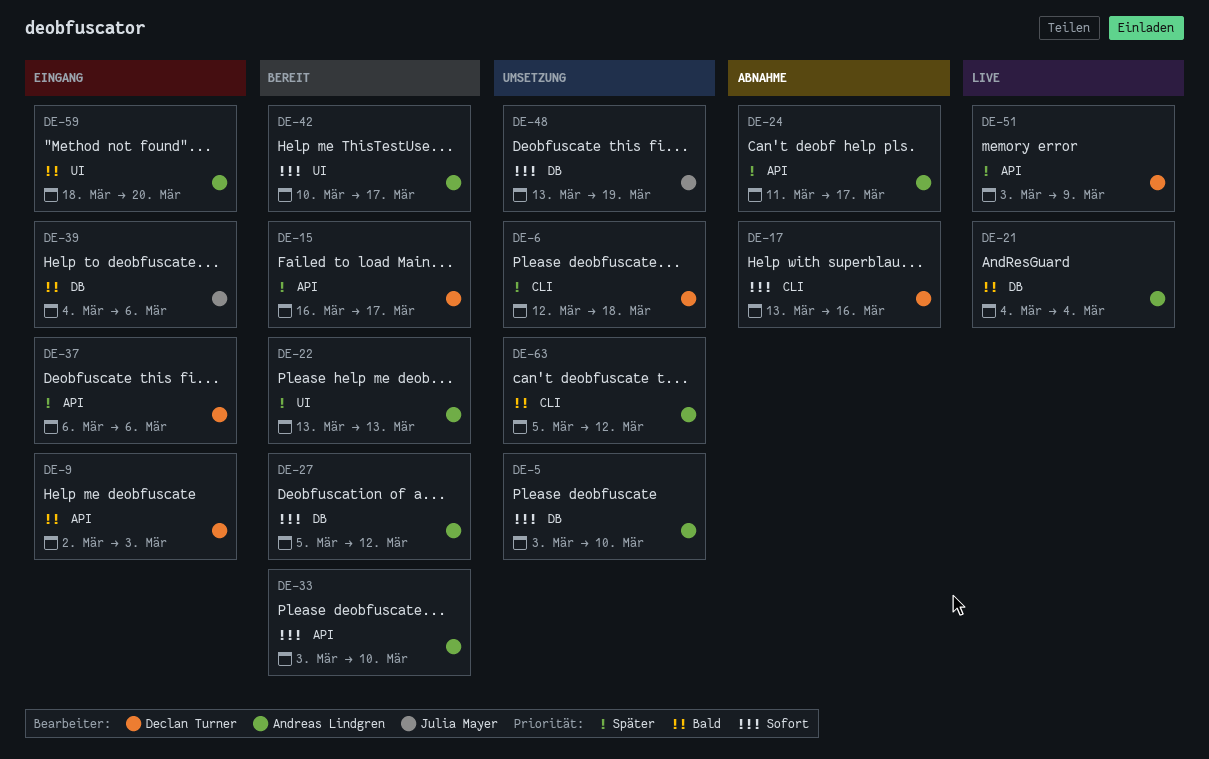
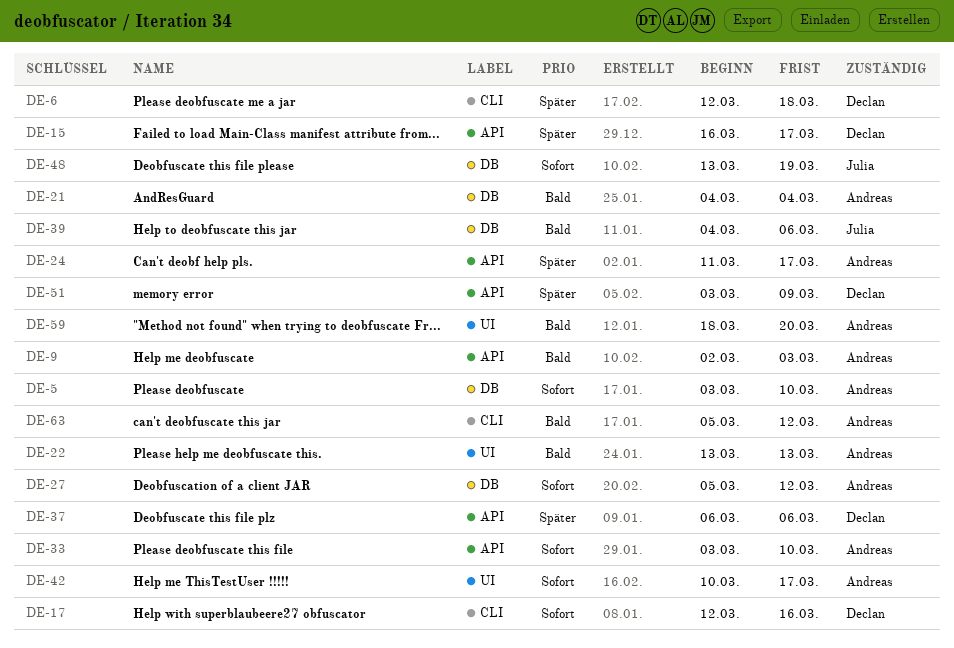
DE-9, owner: Declan Turner -> Andreas Lindgren
DE-17, start: Mar 13 -> Mar 12
DE-22, priority: Später -> Bald

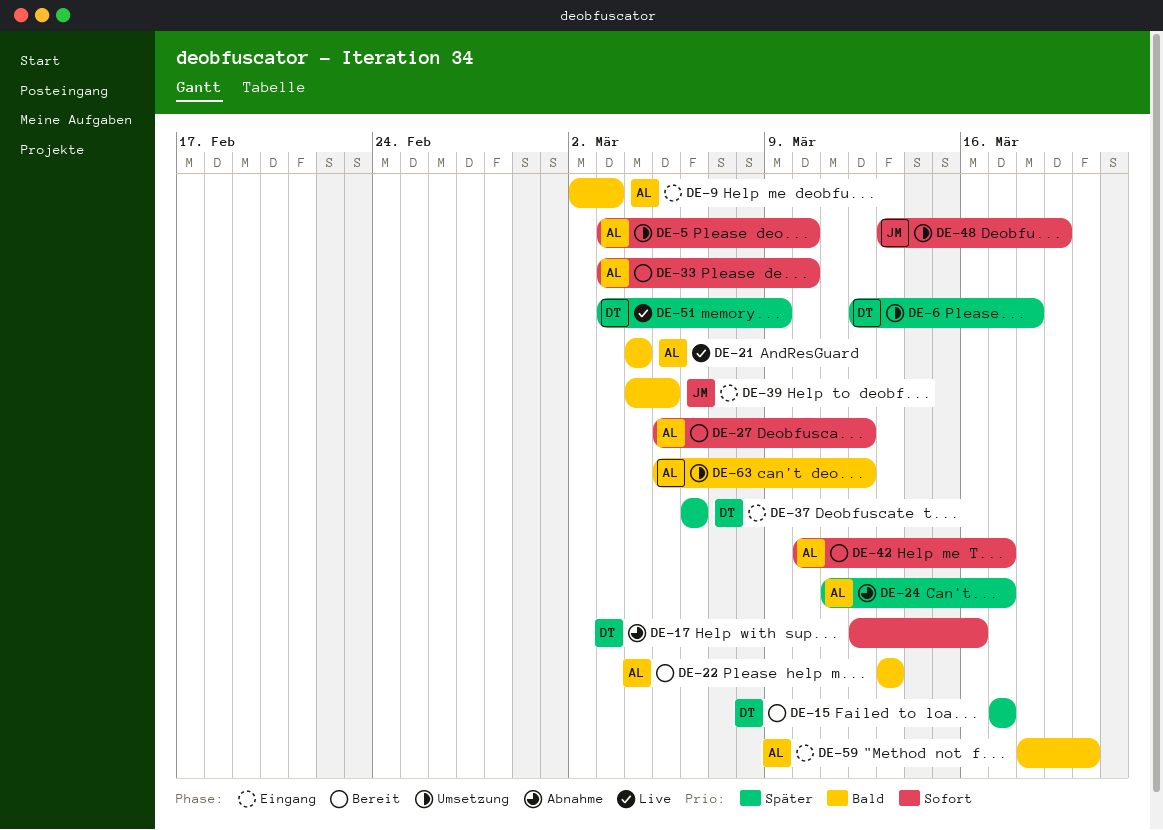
DE-15, start: Mar 16 -> Mar 17
DE-39, due: Mar 6 -> Mar 5

